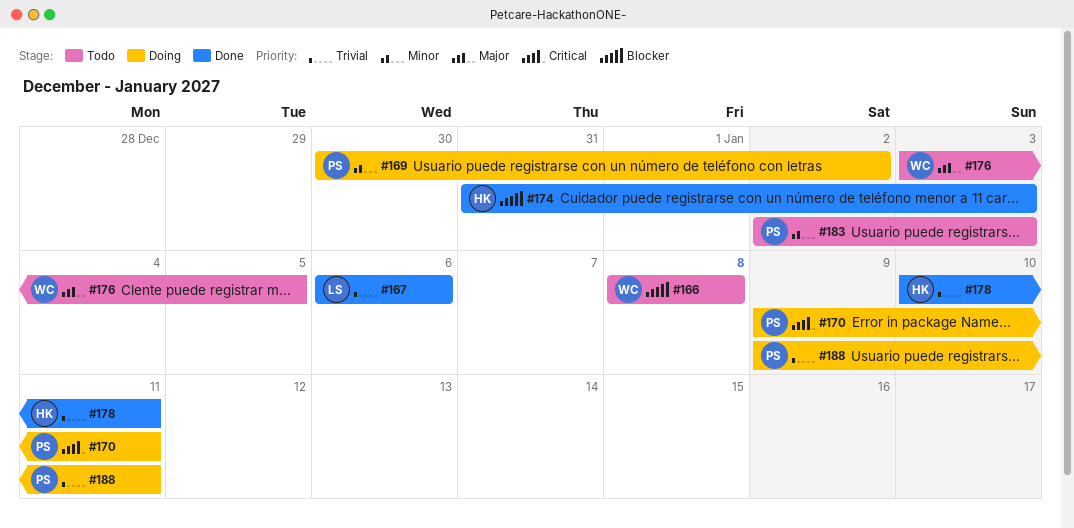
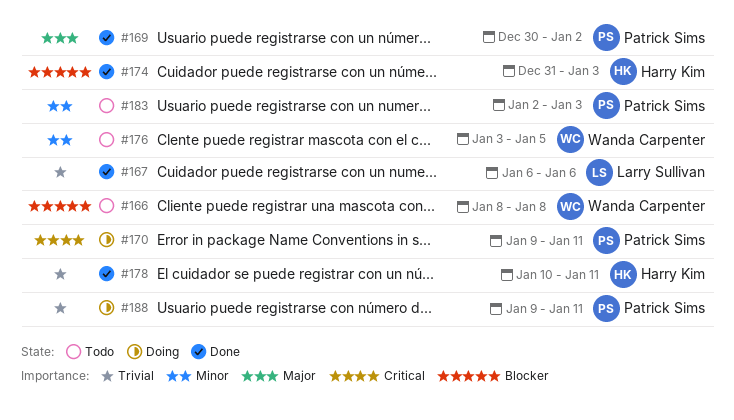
#169, status: Doing -> Done
#169, priority: Minor -> Major
#176, priority: Major -> Minor

